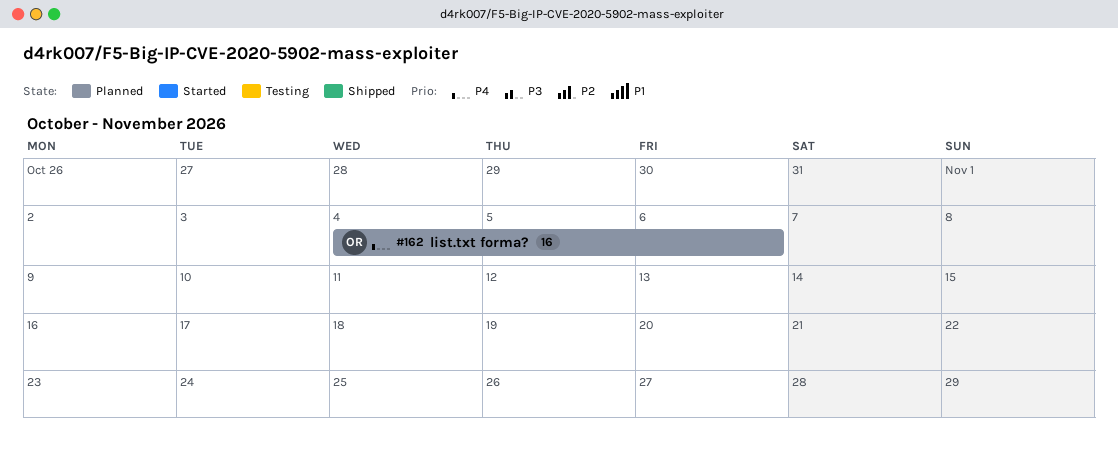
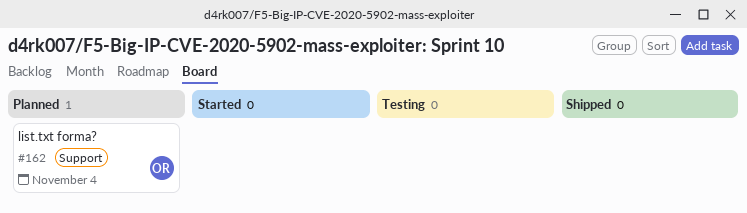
#162, due: Nov 6 -> Nov 4

